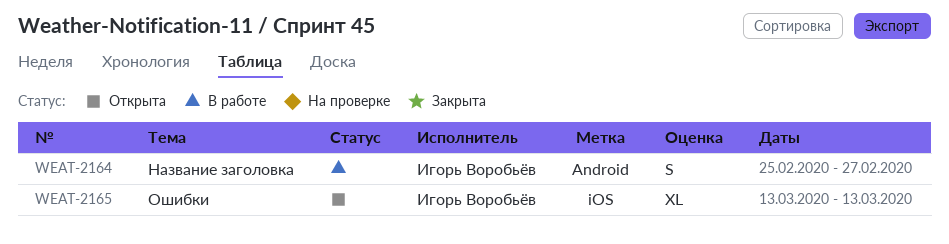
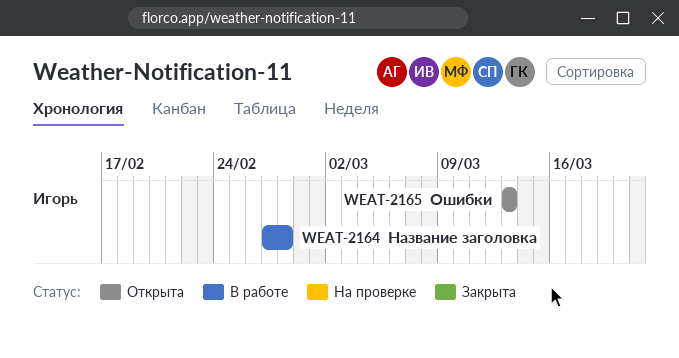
WEAT-2164, start: Feb 25 -> Feb 27
WEAT-2164, due: Feb 27 -> Feb 28

